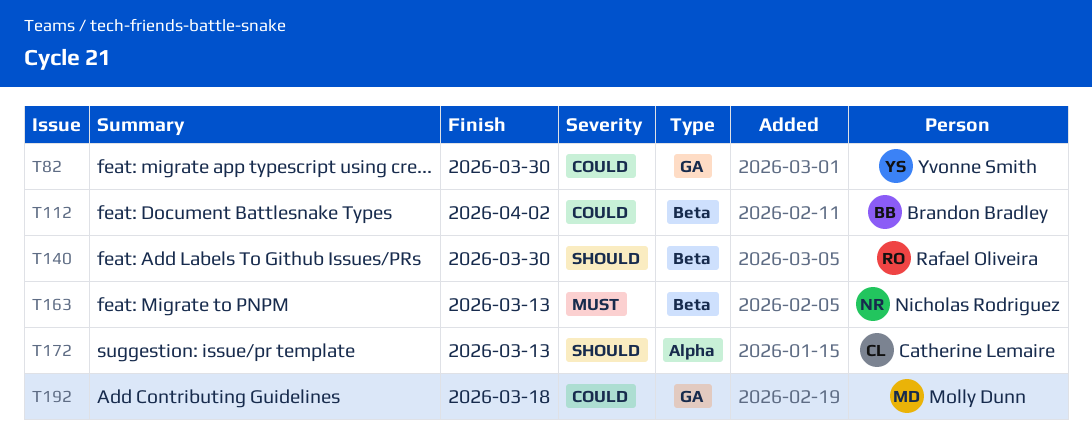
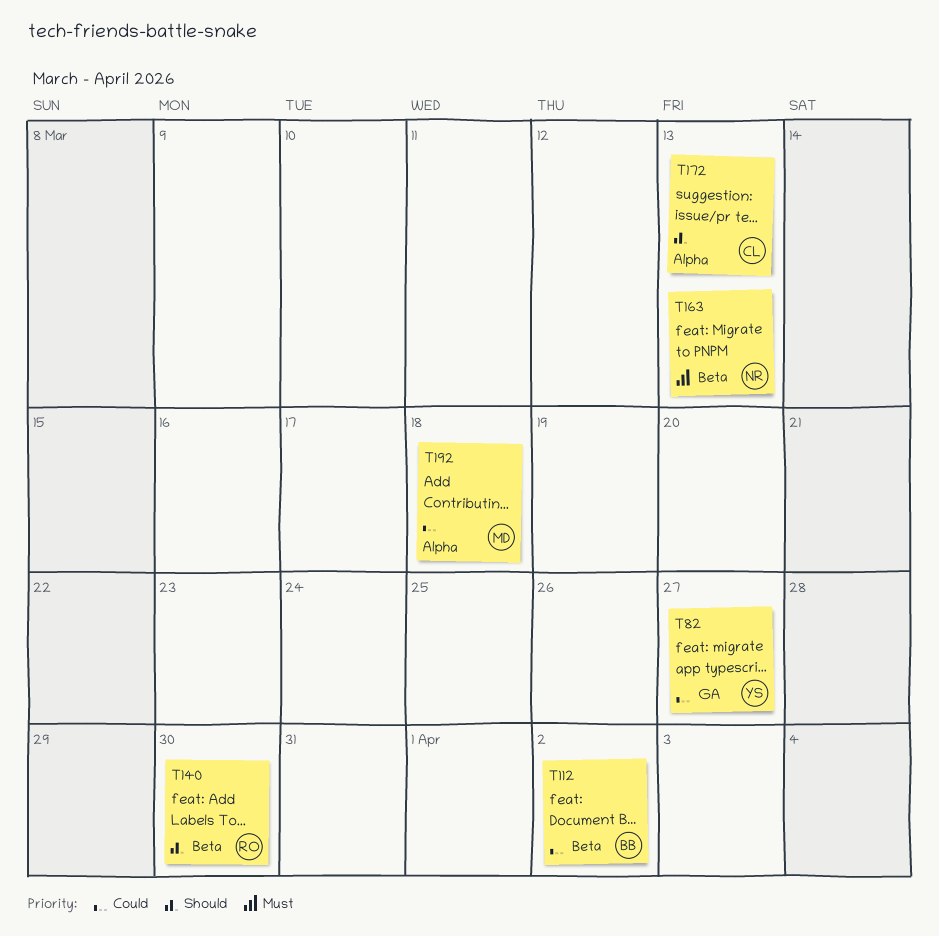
T82, due: Mar 30 -> Mar 27
T192, label: GA -> Alpha

